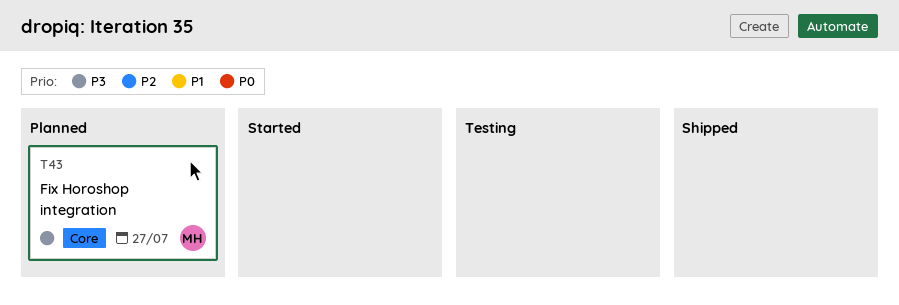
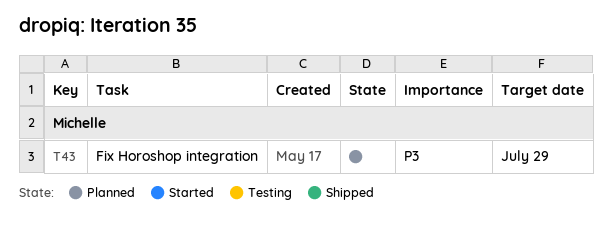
T43, due: Jul 27 -> Jul 29

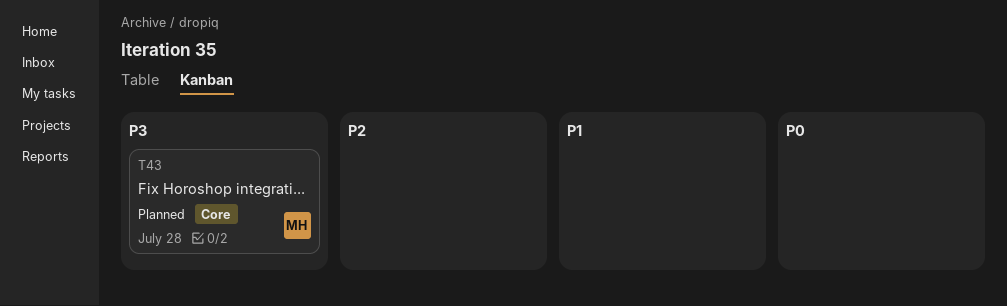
T43, due: Jul 29 -> Jul 28

